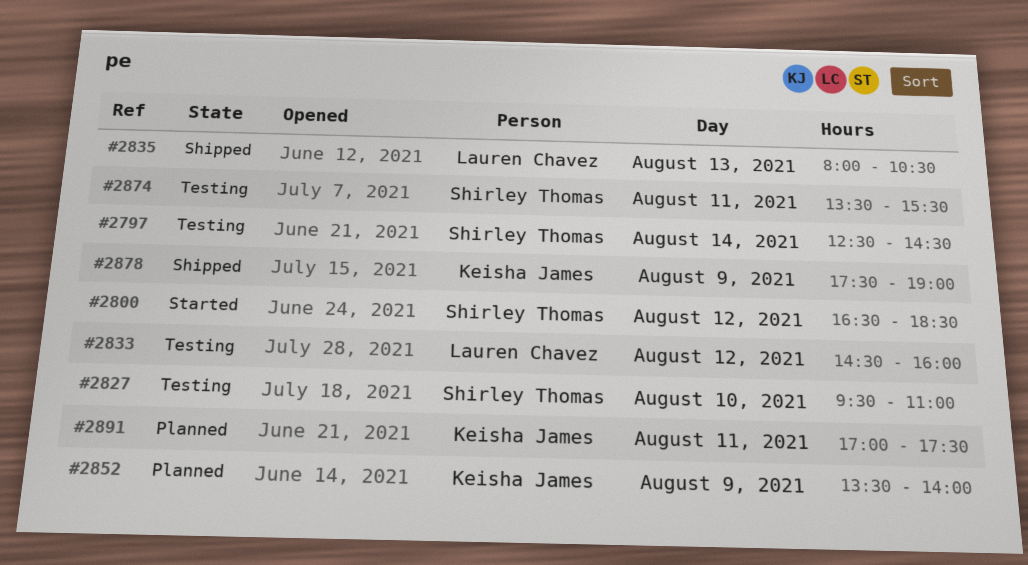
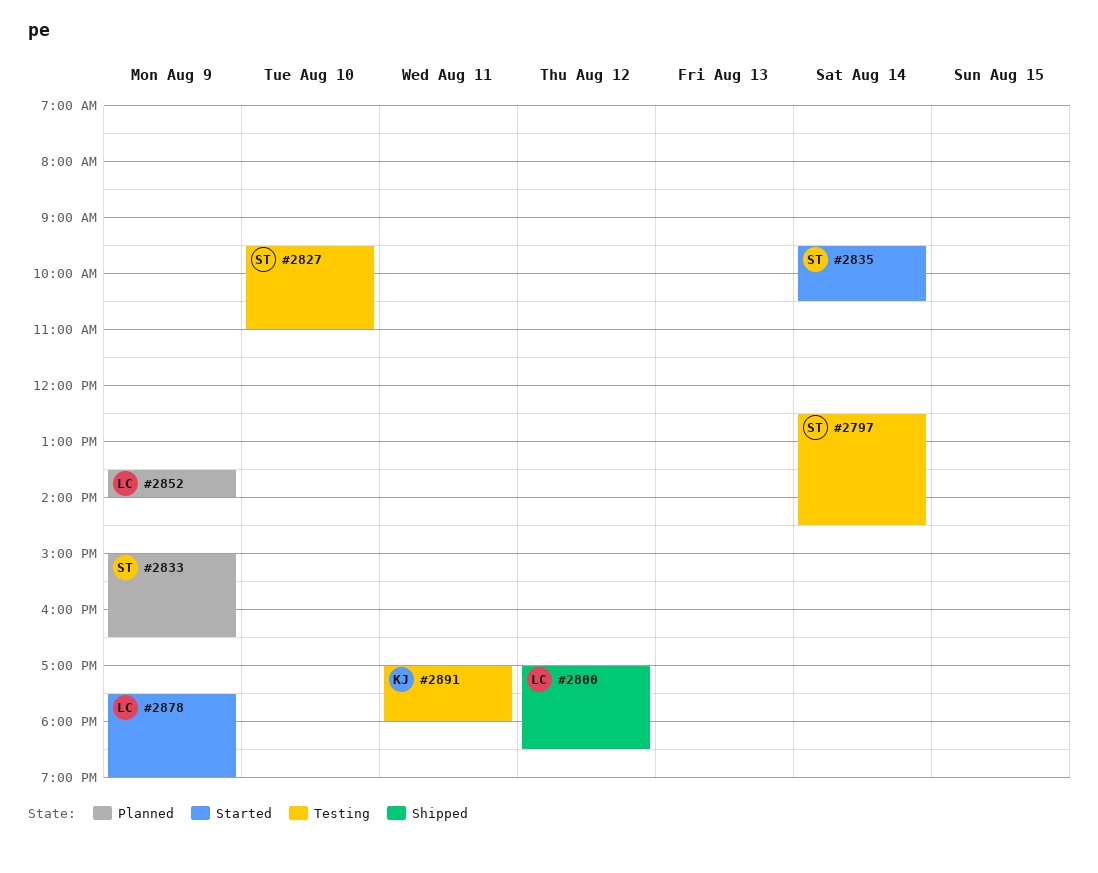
#2800, status: Started -> Shipped
#2800, owner: Shirley Thomas -> Lauren Chavez
#2800, begins: 16:30 -> 17:00
#2833, status: Testing -> Planned
#2833, owner: Lauren Chavez -> Shirley Thomas
#2833, day: Aug 12 -> Aug 9
#2833, begins: 14:30 -> 15:00
#2833, ends: 16:00 -> 16:30
#2835, status: Shipped -> Started
#2835, owner: Lauren Chavez -> Shirley Thomas
#2835, day: Aug 13 -> Aug 14
#2835, begins: 08:00 -> 09:30
#2852, owner: Keisha James -> Lauren Chavez
#2874: present -> none
#2878, status: Shipped -> Started
#2878, owner: Keisha James -> Lauren Chavez
#2891, status: Planned -> Testing
#2891, ends: 17:30 -> 18:00

